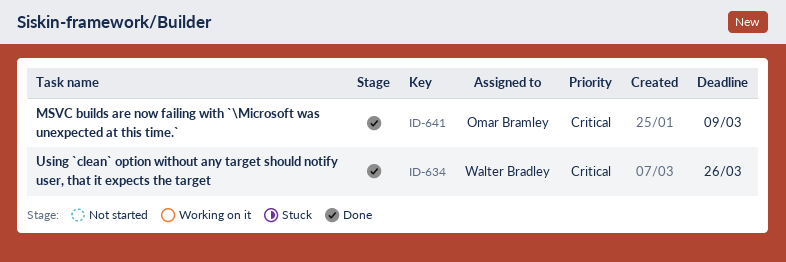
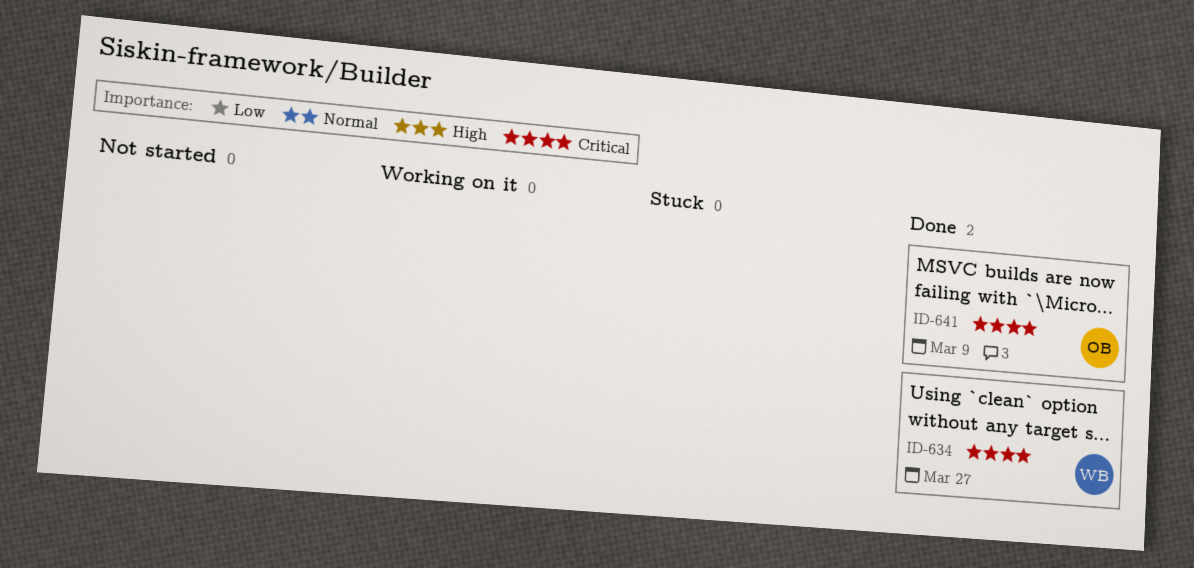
ID-634, due: Mar 26 -> Mar 27

